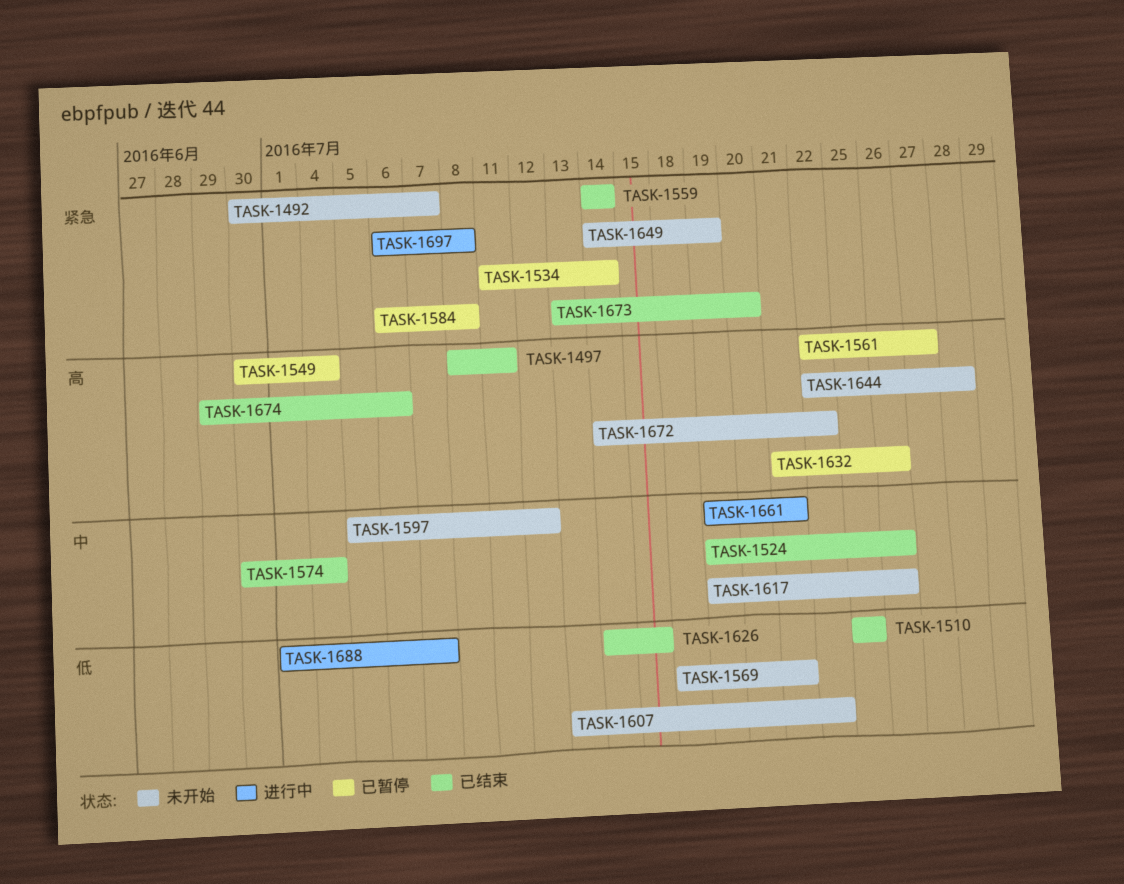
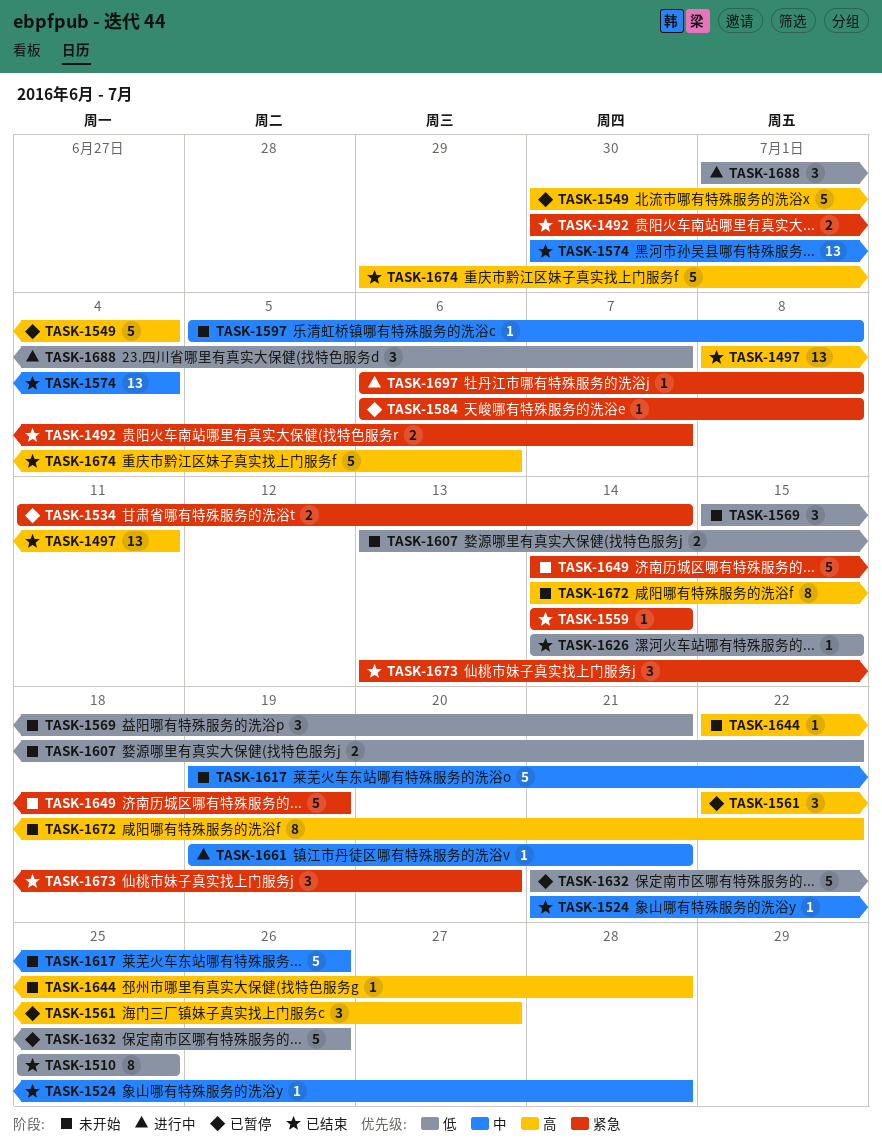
TASK-1492, status: 未开始 -> 已结束
TASK-1524, start: Jul 19 -> Jul 21
TASK-1524, due: Jul 26 -> Jul 28
TASK-1569, start: Jul 18 -> Jul 15
TASK-1597, due: Jul 12 -> Jul 8
TASK-1632, priority: 高 -> 低

